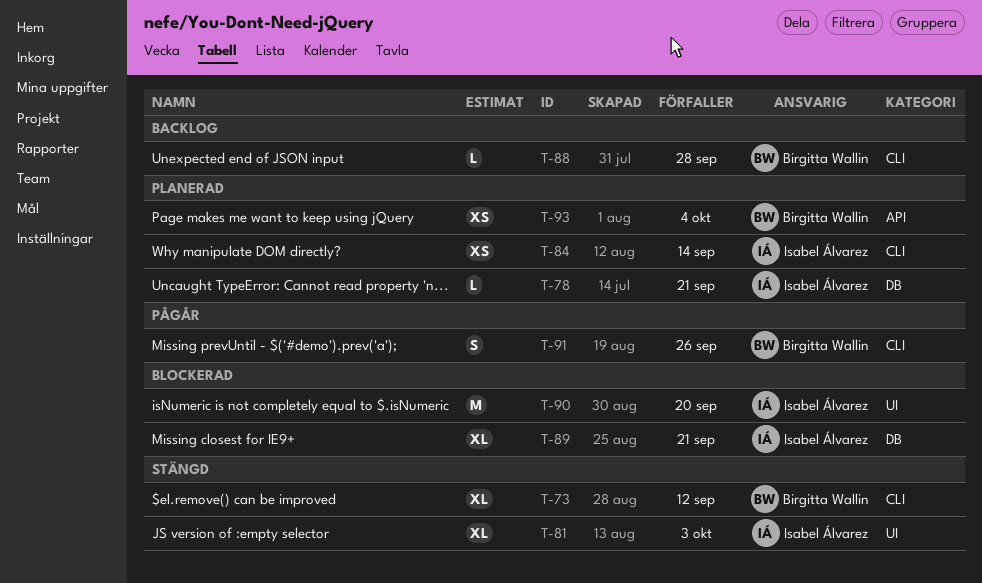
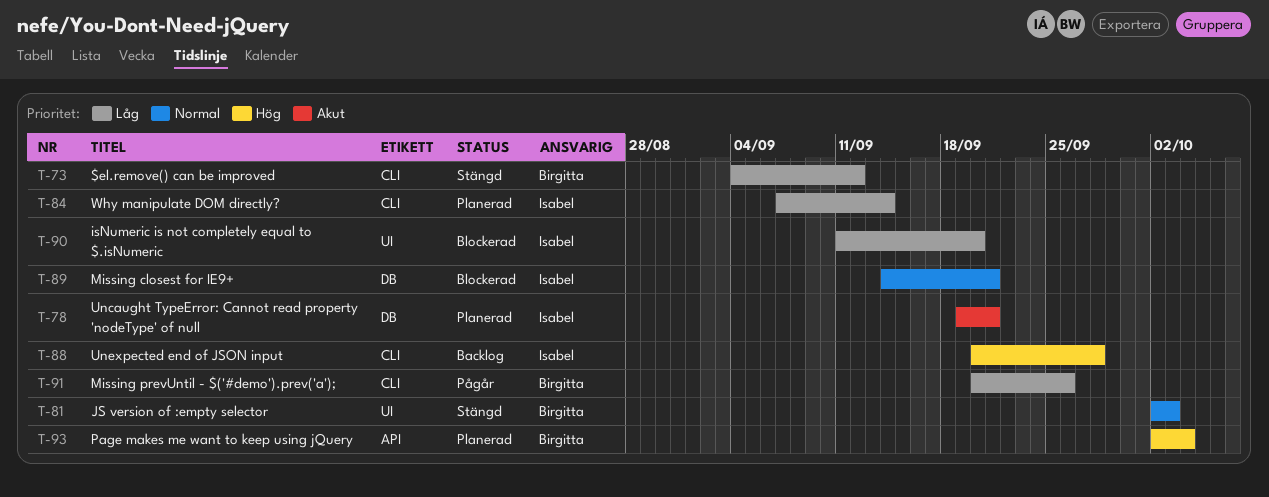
T-81, owner: Isabel Álvarez -> Birgitta Wallin
T-88, owner: Birgitta Wallin -> Isabel Álvarez

